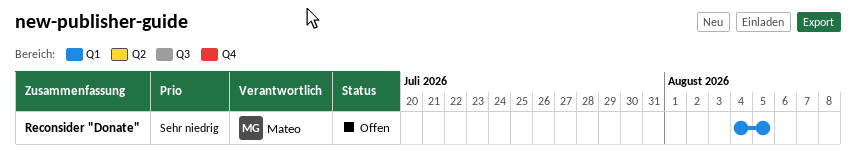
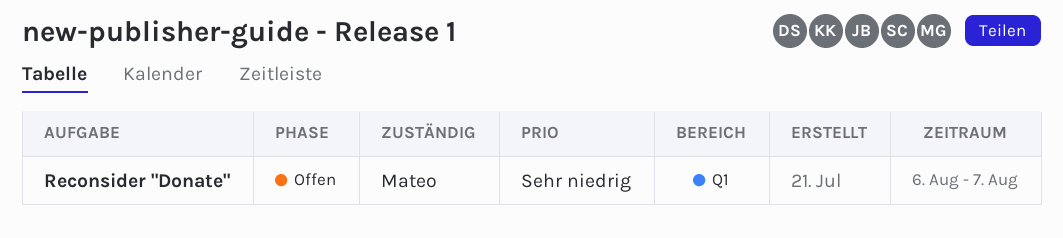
Reconsider "Donate", start: Aug 4 -> Aug 6
Reconsider "Donate", due: Aug 5 -> Aug 7

